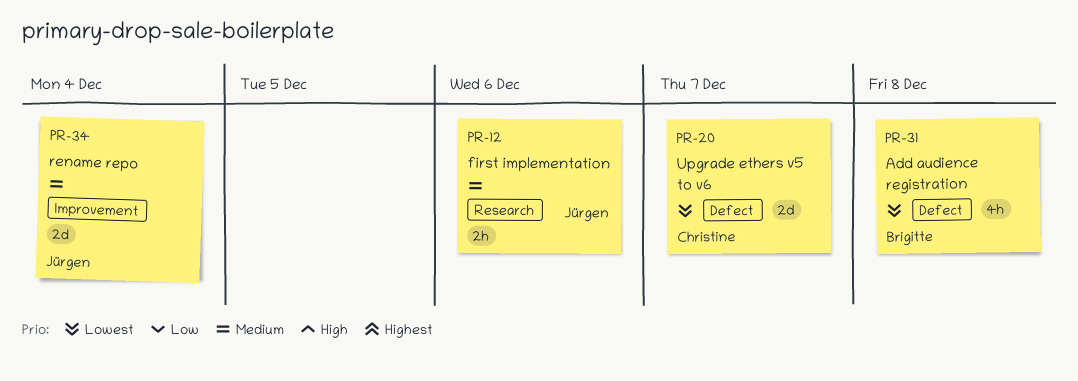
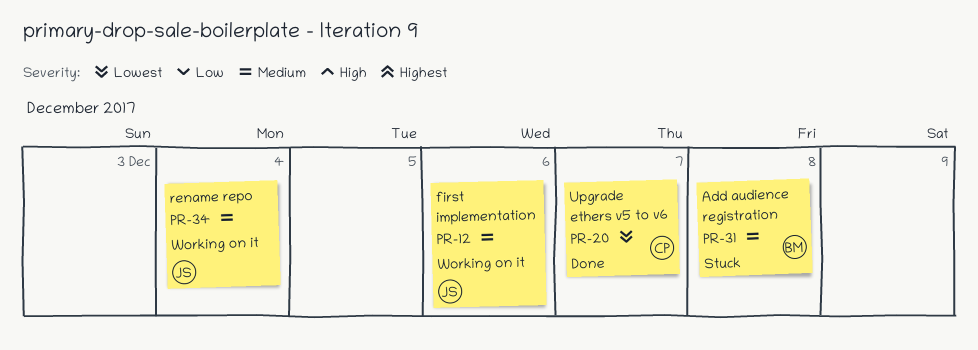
PR-31, priority: Lowest -> Medium

